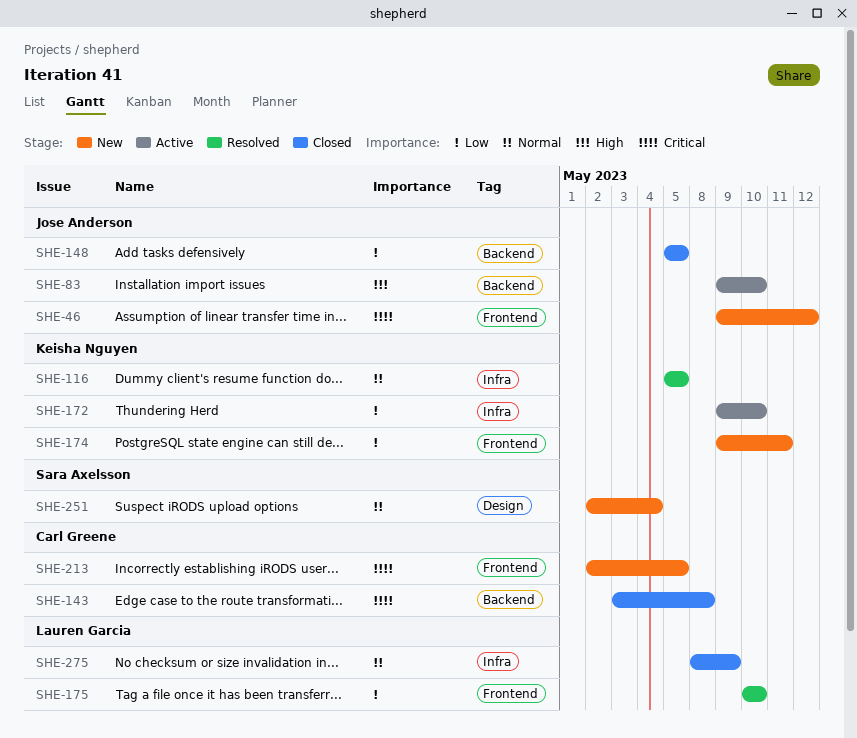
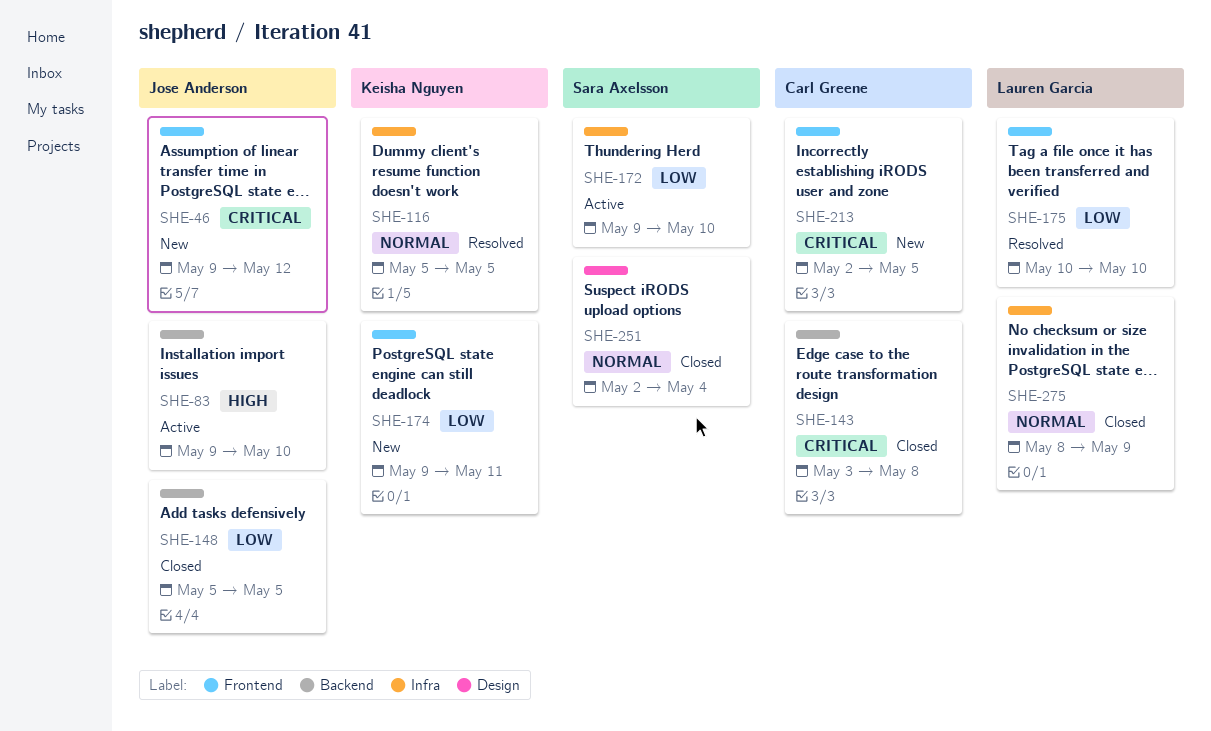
SHE-172, owner: Keisha Nguyen -> Sara Axelsson
SHE-251, status: New -> Closed

